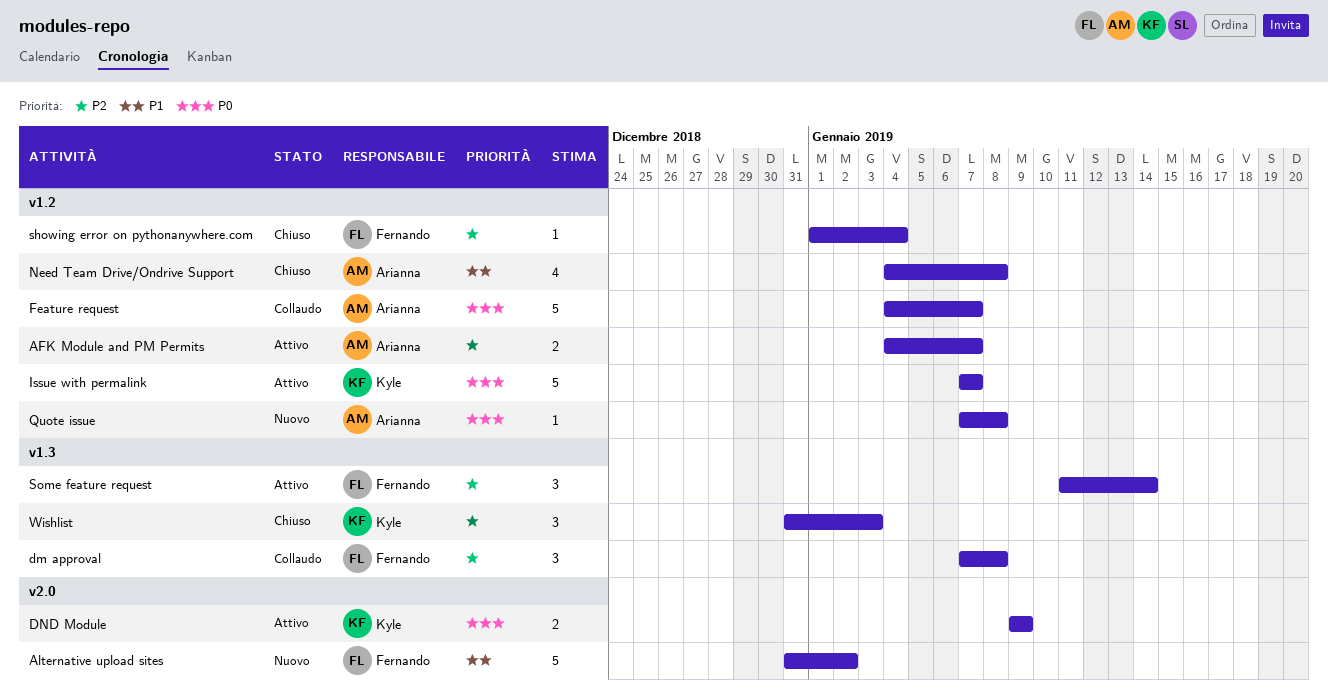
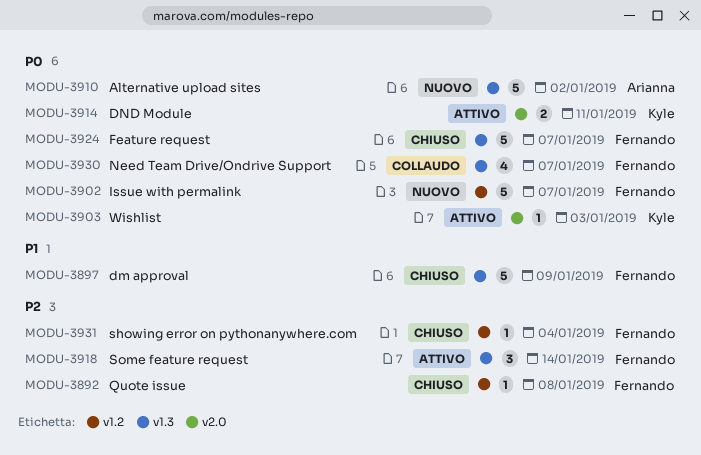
AFK Module and PM Permits: present -> none
Alternative upload sites, owner: Fernando -> Arianna
Alternative upload sites, priority: P1 -> P0
Alternative upload sites, label: v2.0 -> v1.3
dm approval, status: Collaudo -> Chiuso
dm approval, priority: P2 -> P1
dm approval, estimate: 3 -> 5
dm approval, due: Jan 8 -> Jan 9
DND Module, due: Jan 9 -> Jan 11
Feature request, status: Collaudo -> Chiuso
Feature request, owner: Arianna -> Fernando
Feature request, label: v1.2 -> v1.3
Issue with permalink, status: Attivo -> Nuovo
Issue with permalink, owner: Kyle -> Fernando
Need Team Drive/Ondrive Support, status: Chiuso -> Collaudo
Need Team Drive/Ondrive Support, owner: Arianna -> Fernando
Need Team Drive/Ondrive Support, priority: P1 -> P0
Need Team Drive/Ondrive Support, label: v1.2 -> v1.3
Need Team Drive/Ondrive Support, due: Jan 8 -> Jan 7
Quote issue, status: Nuovo -> Chiuso
Quote issue, owner: Arianna -> Fernando
Quote issue, priority: P0 -> P2
Wishlist, status: Chiuso -> Attivo
Wishlist, priority: P2 -> P0
Wishlist, label: v1.3 -> v2.0
Wishlist, estimate: 3 -> 1

